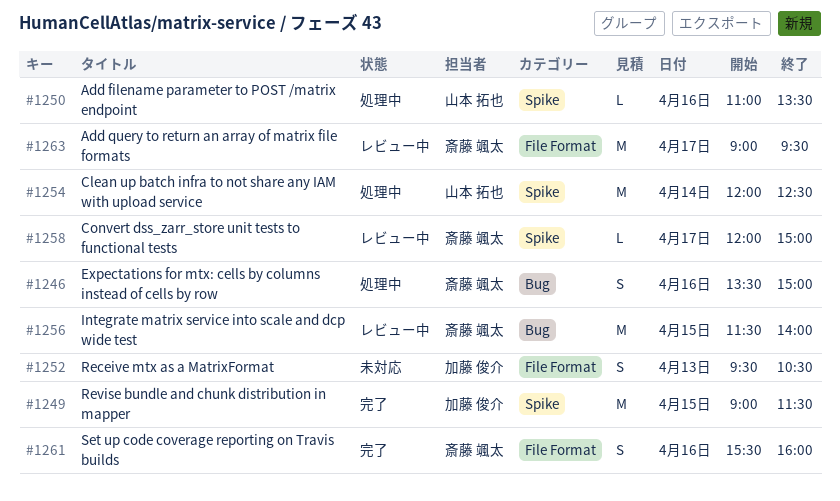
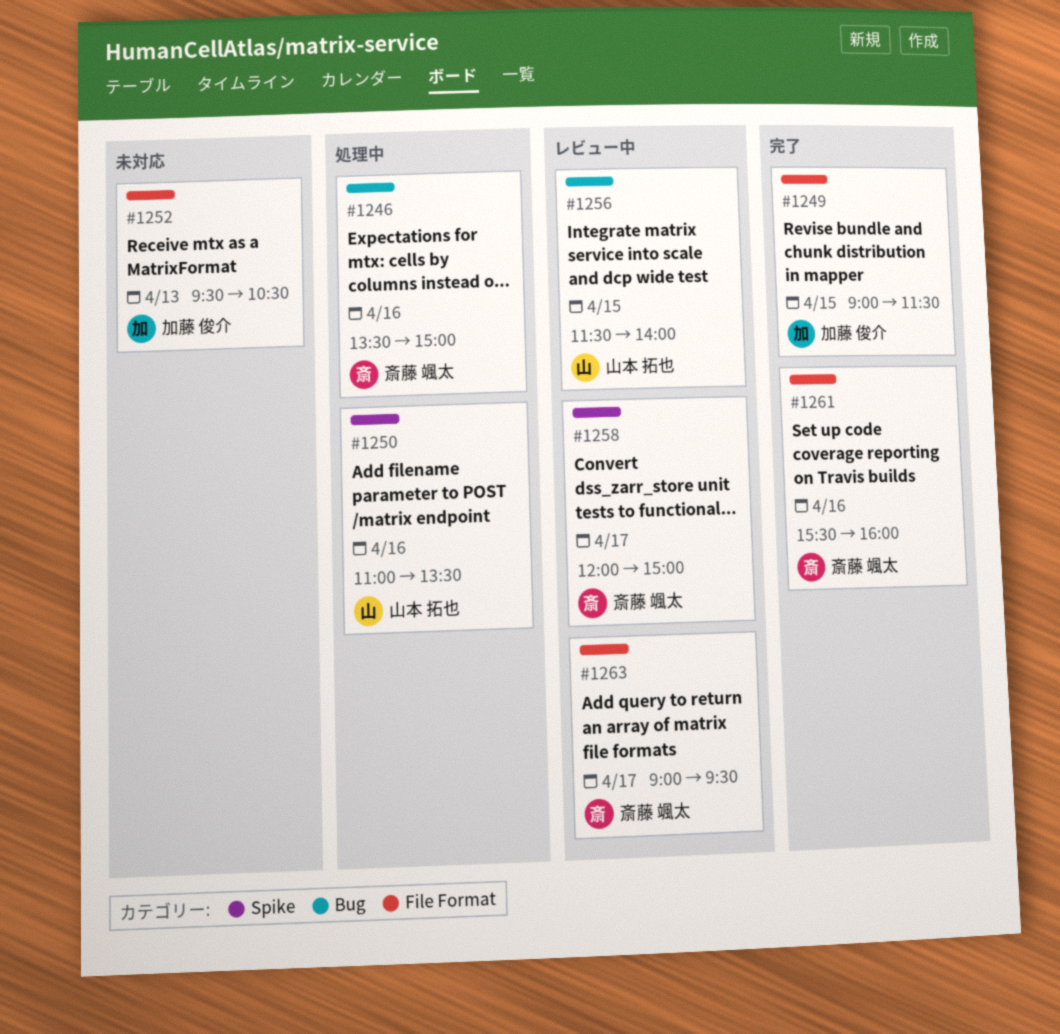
#1249, label: Spike -> File Format
#1254: present -> none
#1256, owner: 斎藤 颯太 -> 山本 拓也

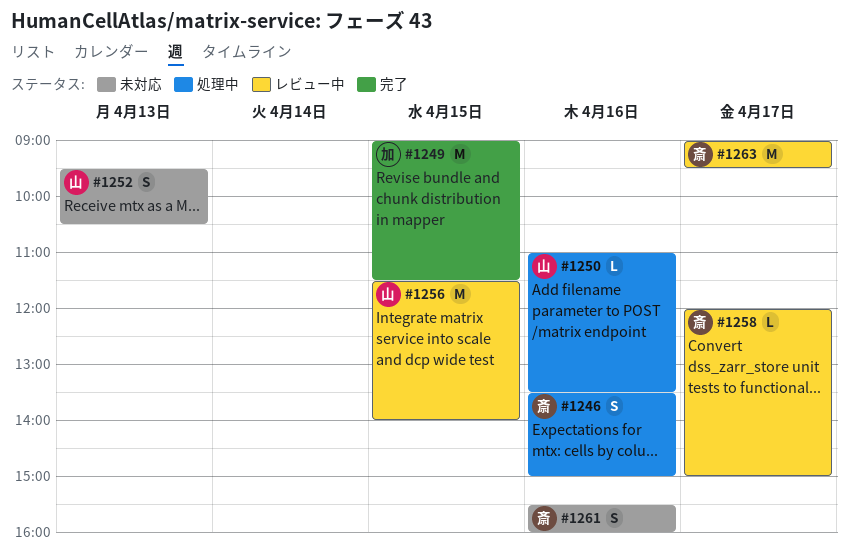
#1252, owner: 加藤 俊介 -> 山本 拓也
#1261, status: 完了 -> 未対応

